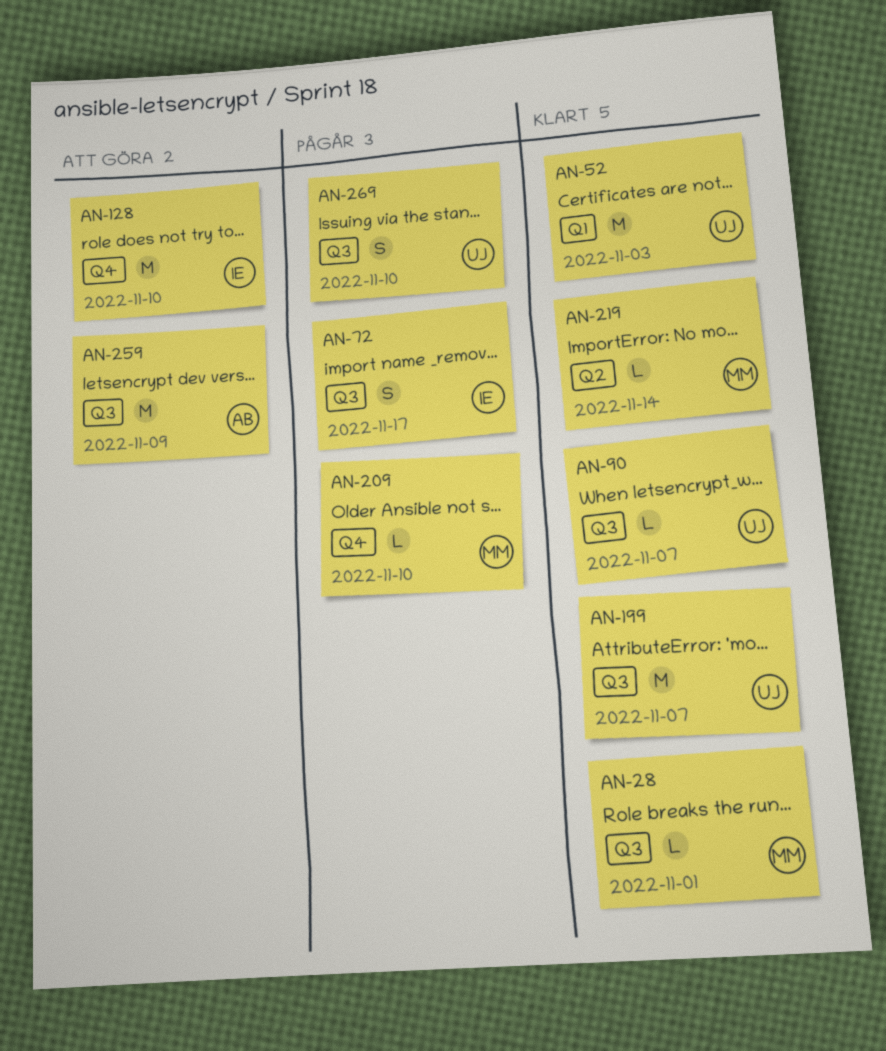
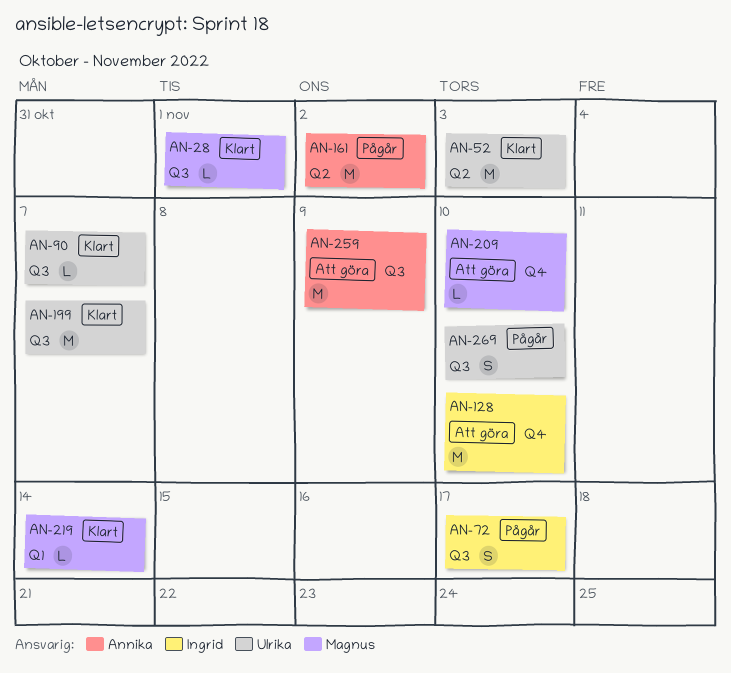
AN-52, label: Q1 -> Q2
AN-161: none -> present
AN-209, status: Pågår -> Att göra
AN-219, label: Q2 -> Q1

